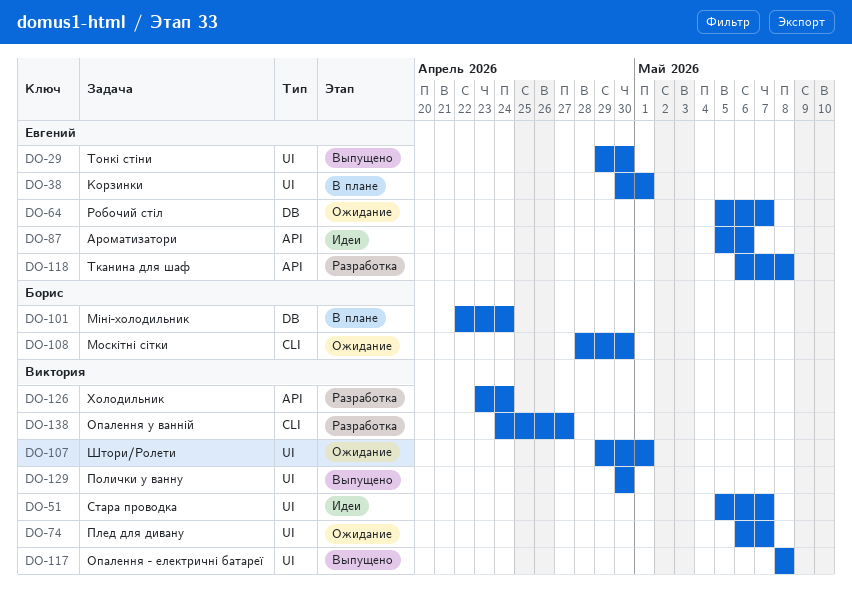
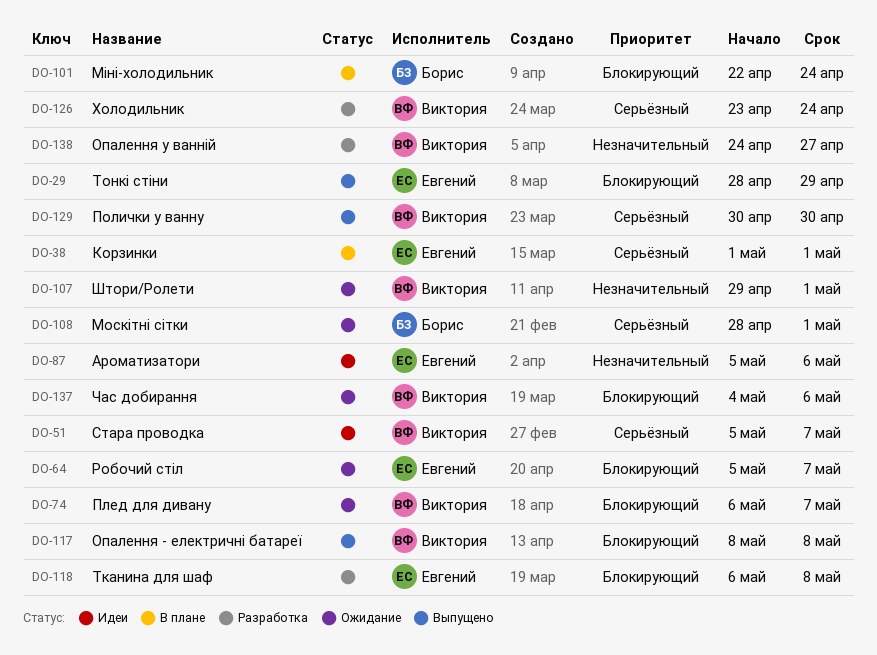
DO-29, start: Apr 29 -> Apr 28
DO-29, due: Apr 30 -> Apr 29
DO-38, start: Apr 30 -> May 1
DO-108, due: Apr 30 -> May 1
DO-137: none -> present

